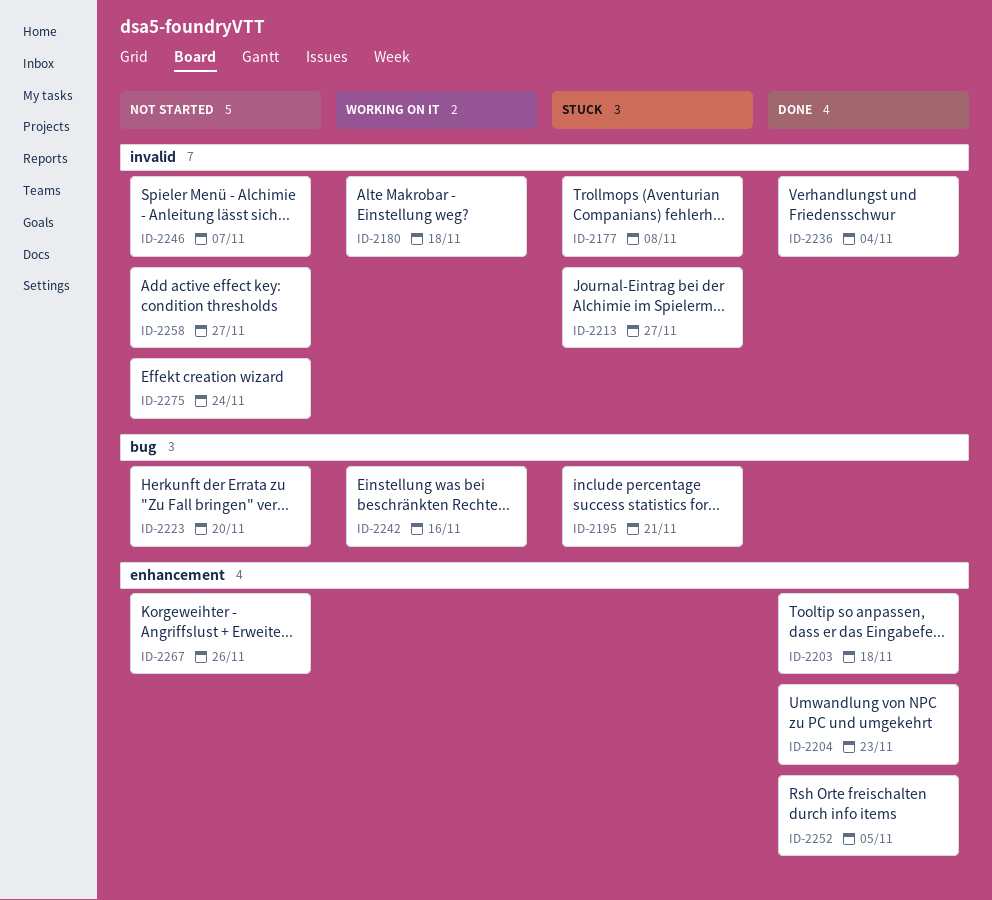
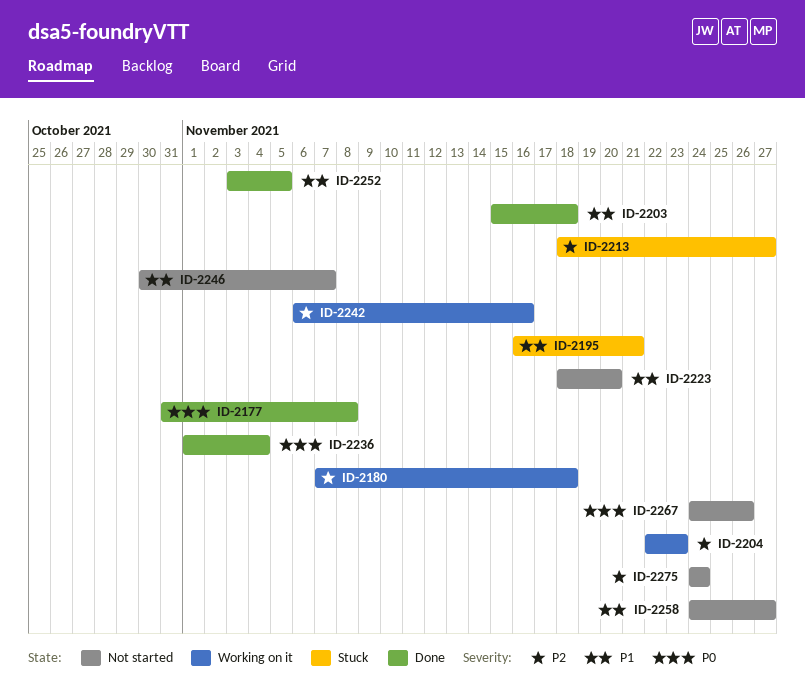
ID-2177, status: Stuck -> Done
ID-2204, status: Done -> Working on it

